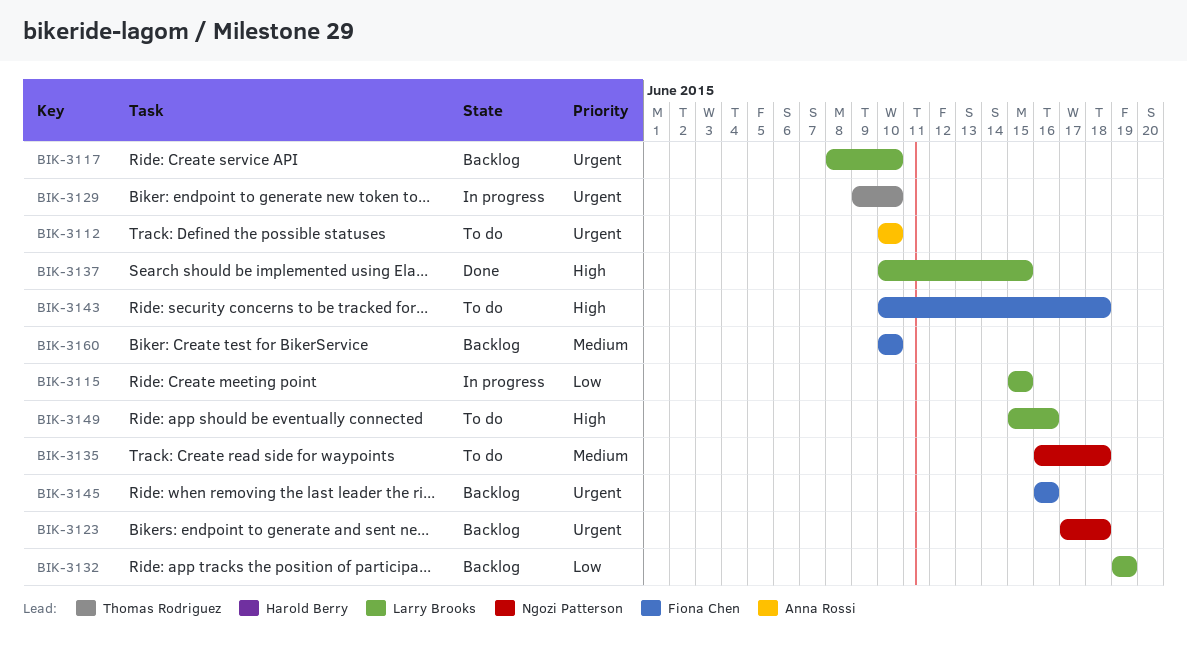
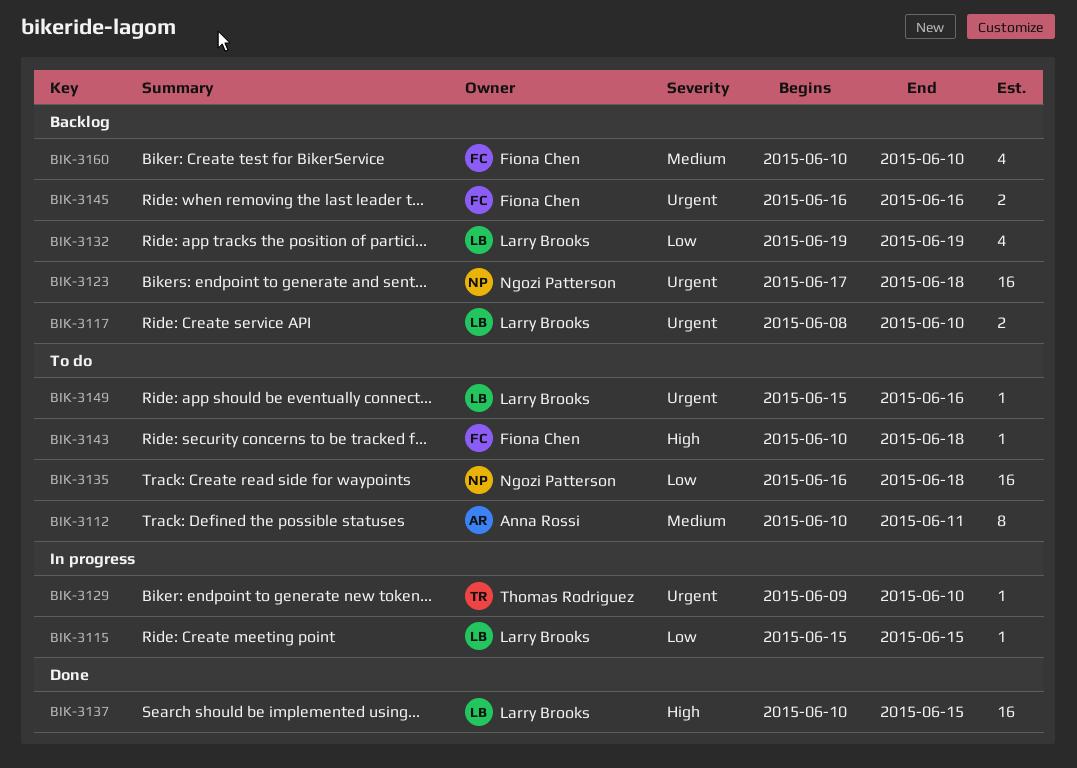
BIK-3112, priority: Urgent -> Medium
BIK-3112, due: Jun 10 -> Jun 11
BIK-3135, priority: Medium -> Low
BIK-3149, priority: High -> Urgent

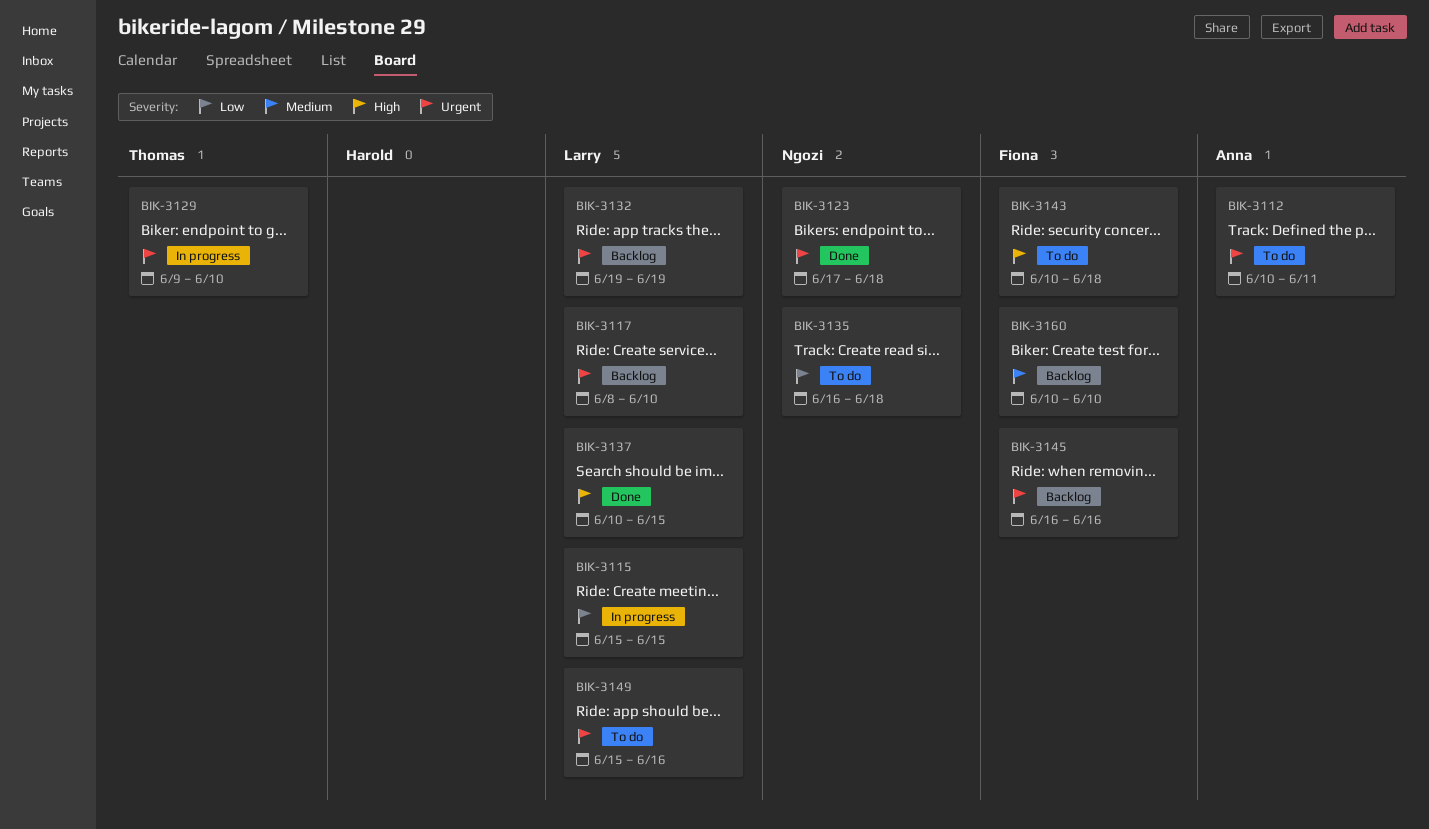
BIK-3112, priority: Medium -> Urgent
BIK-3123, status: Backlog -> Done
BIK-3132, priority: Low -> Urgent

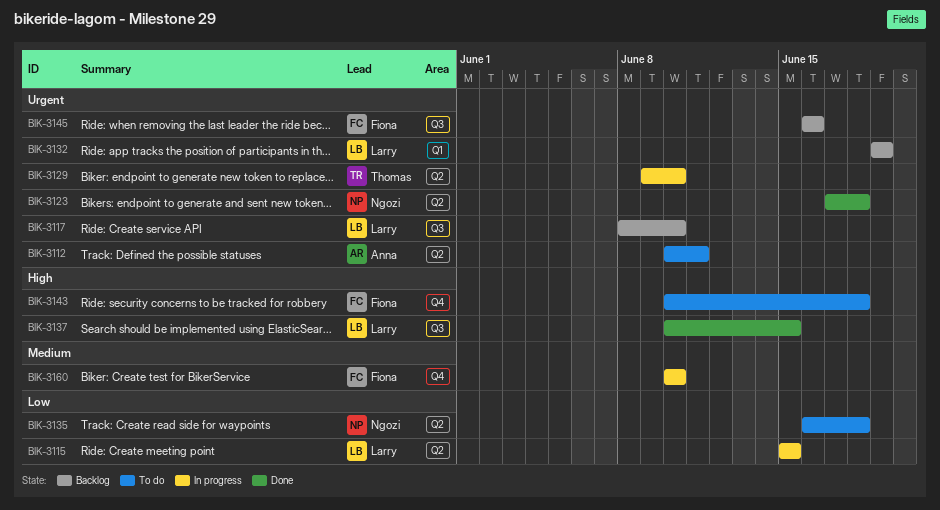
BIK-3149: present -> none
BIK-3160, status: Backlog -> In progress

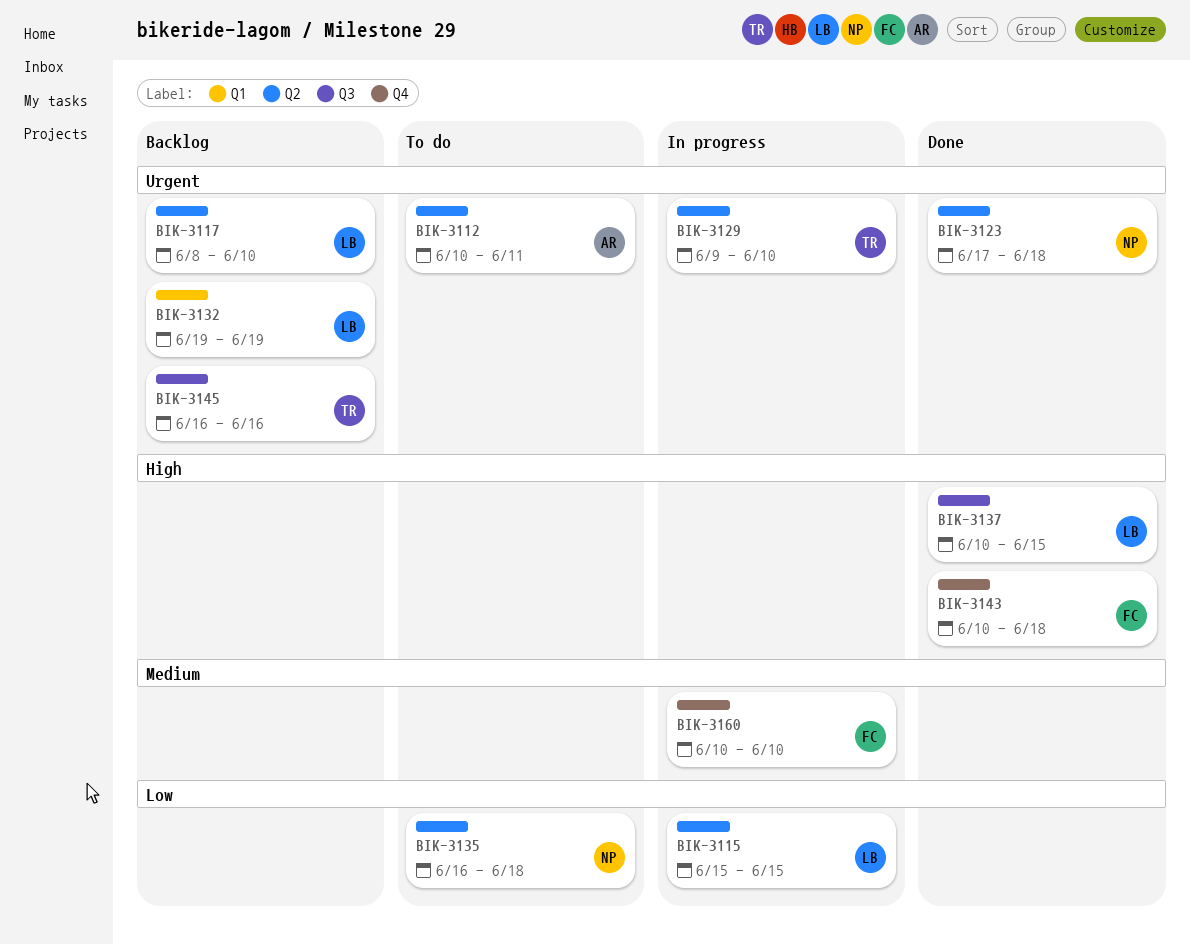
BIK-3117, label: Q3 -> Q2
BIK-3143, status: To do -> Done
BIK-3145, owner: Fiona -> Thomas

